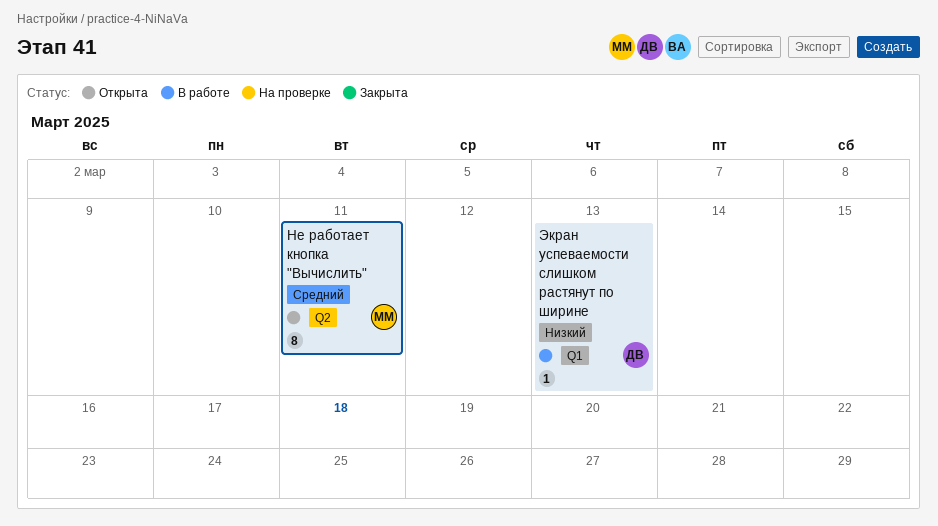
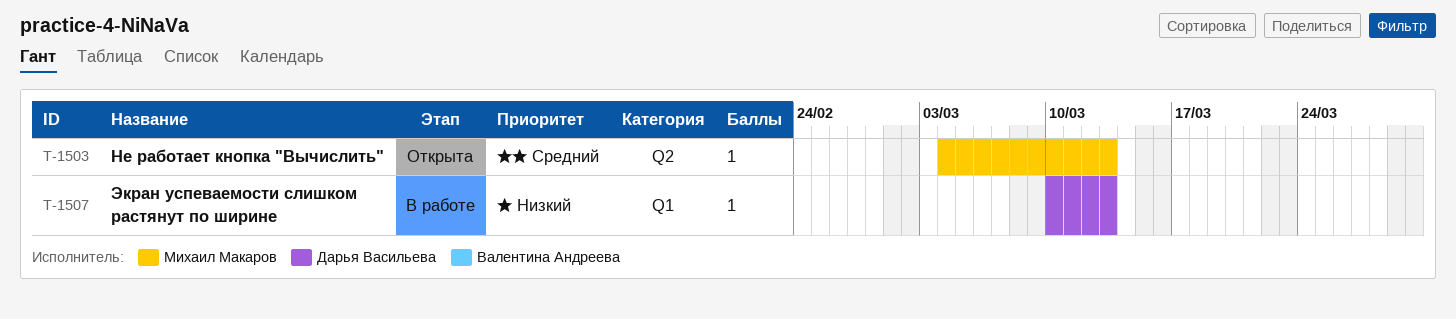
Не работает кнопка "Вычислить", estimate: 8 -> 1
Не работает кнопка "Вычислить", due: Mar 11 -> Mar 13

